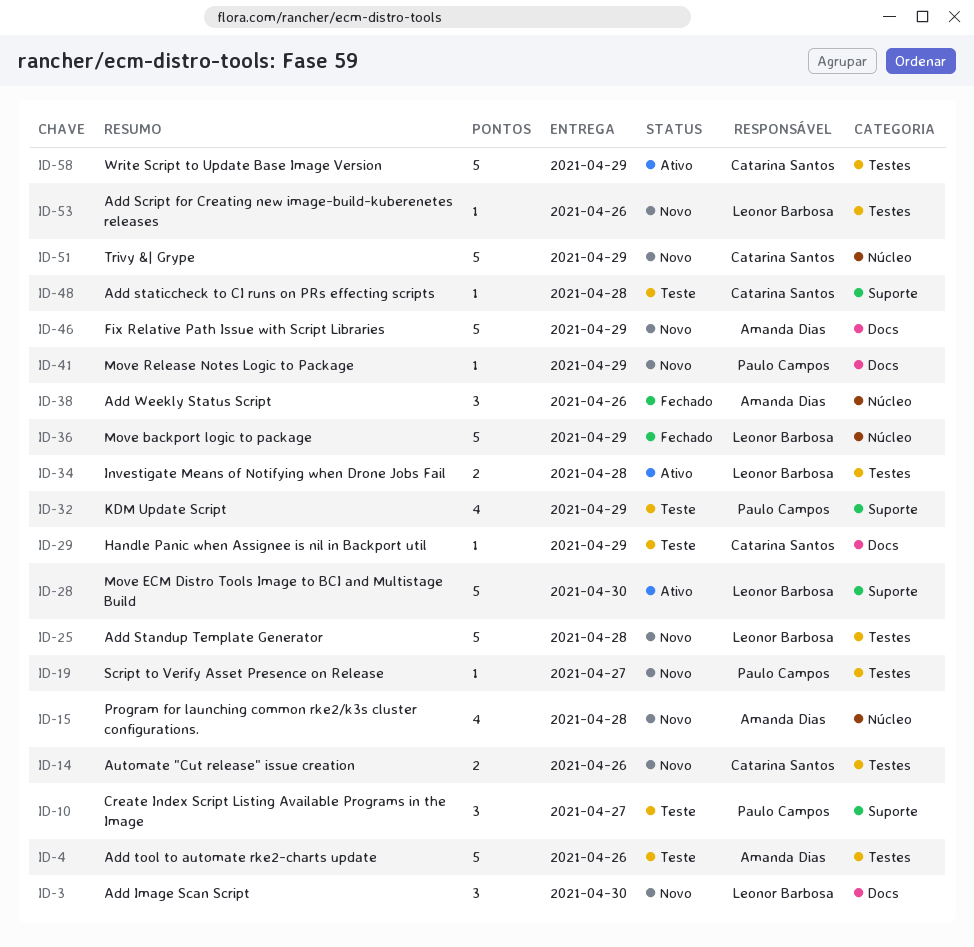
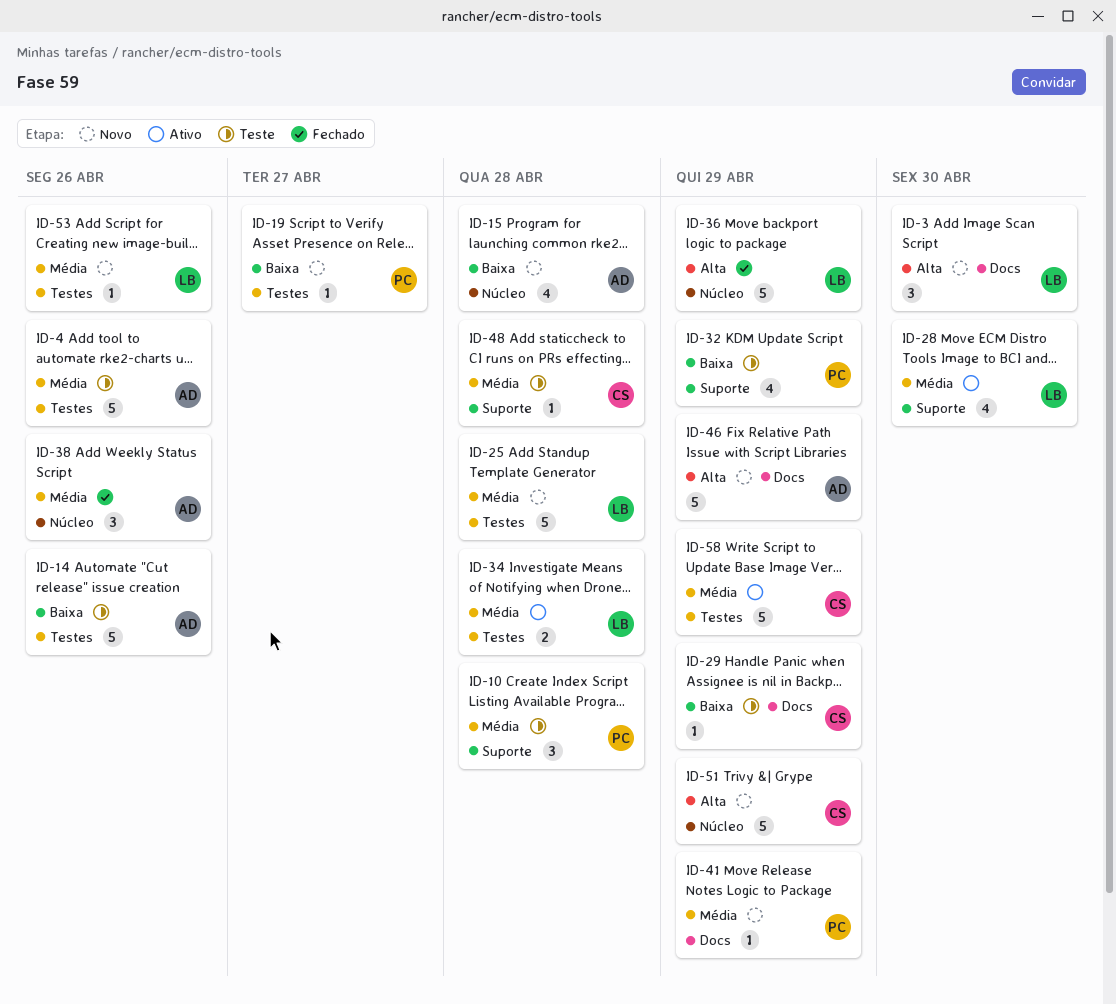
ID-10, due: Apr 27 -> Apr 28
ID-14, status: Novo -> Teste
ID-14, owner: Catarina Santos -> Amanda Dias
ID-14, estimate: 2 -> 5
ID-28, estimate: 5 -> 4

